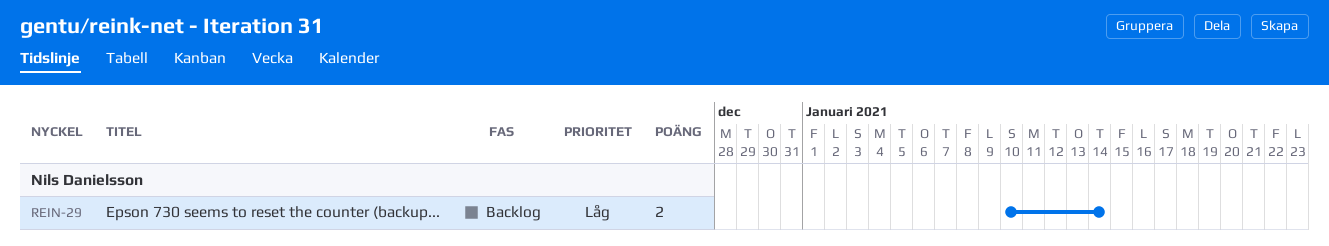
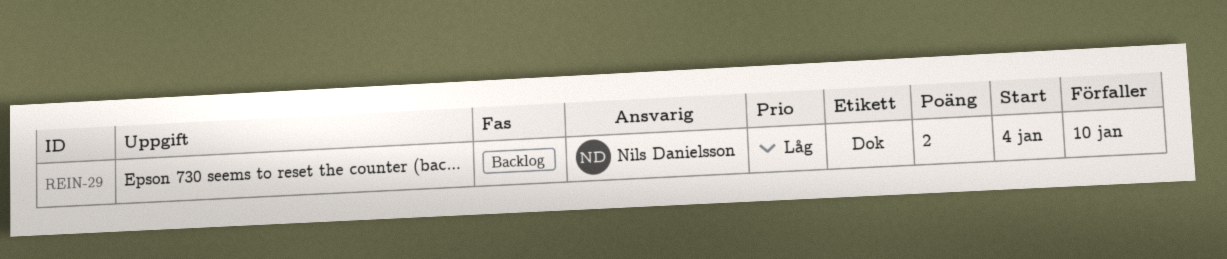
REIN-29, start: Jan 10 -> Jan 4
REIN-29, due: Jan 14 -> Jan 10

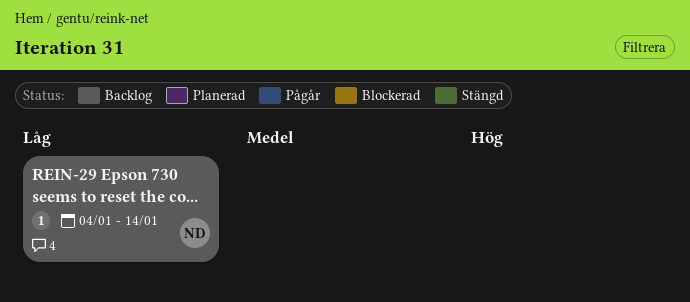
REIN-29, estimate: 2 -> 1
REIN-29, due: Jan 10 -> Jan 14

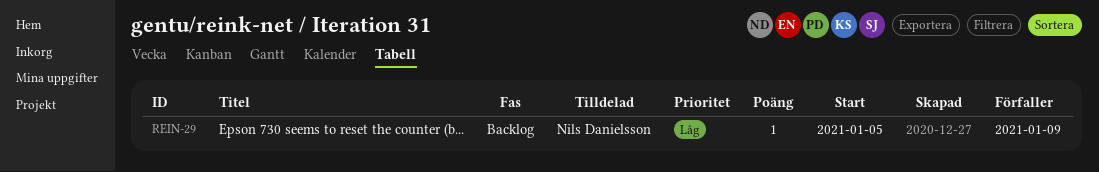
REIN-29, start: Jan 4 -> Jan 5
REIN-29, due: Jan 14 -> Jan 9

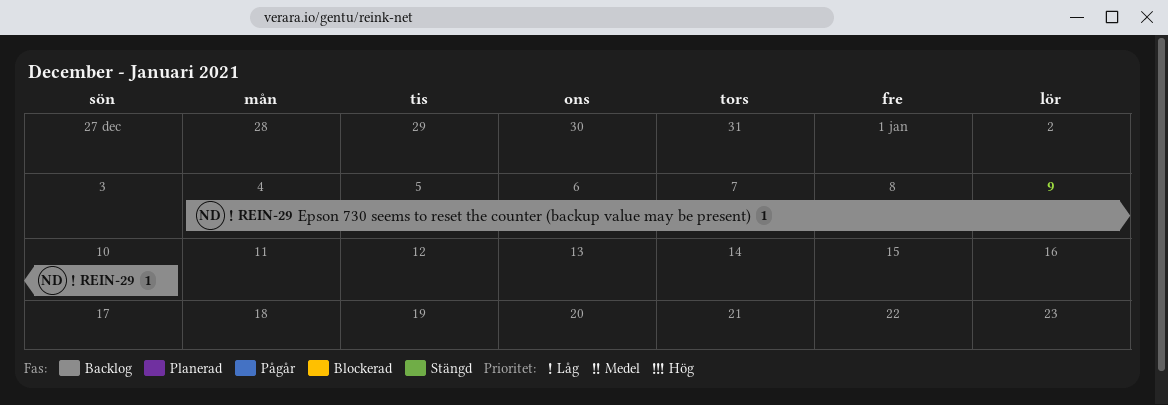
REIN-29, start: Jan 5 -> Jan 4
REIN-29, due: Jan 9 -> Jan 10

